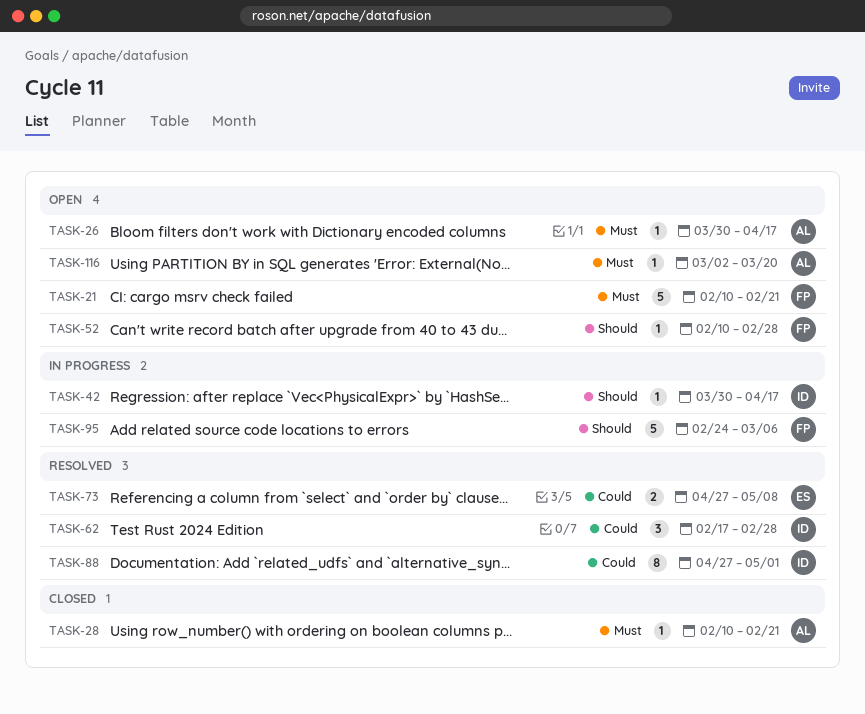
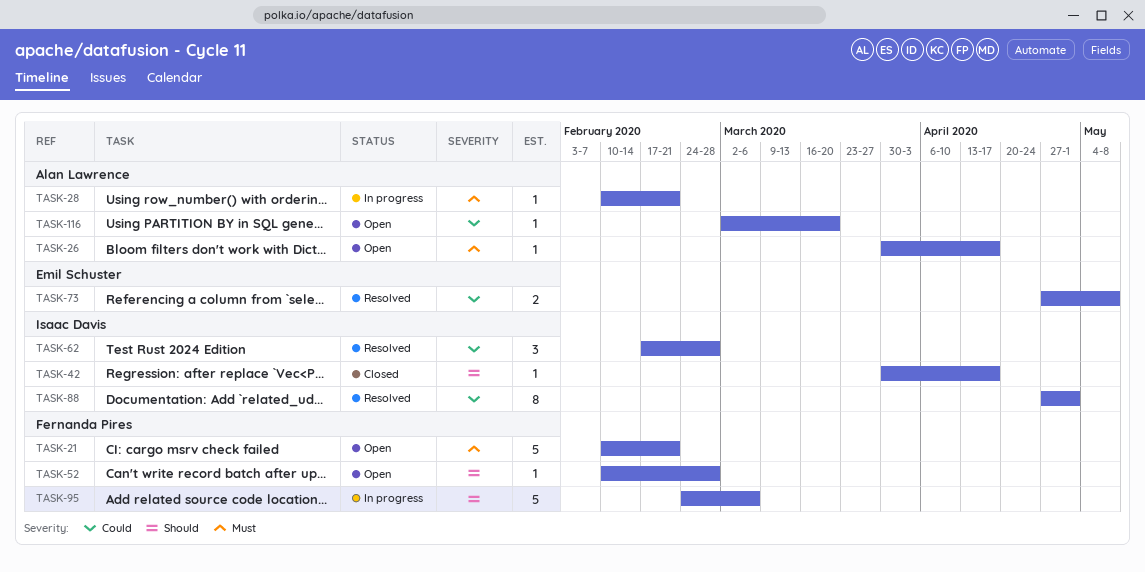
TASK-28, status: Closed -> In progress
TASK-42, status: In progress -> Closed
TASK-116, priority: Must -> Could

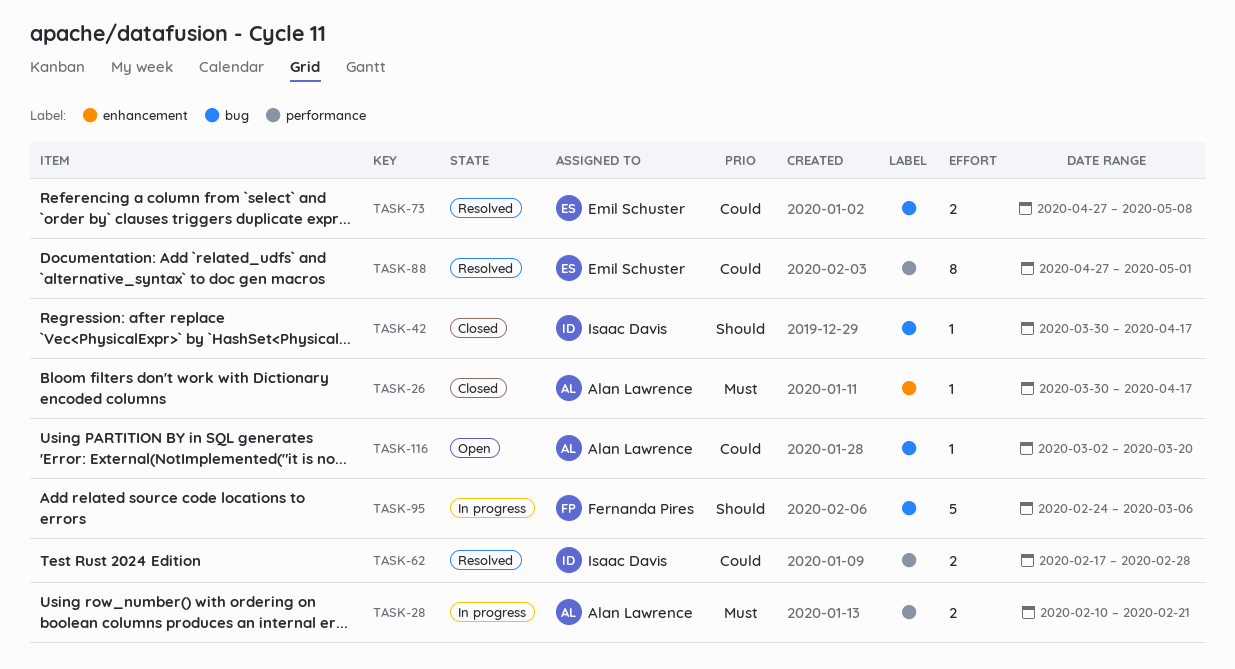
TASK-21: present -> none
TASK-26, status: Open -> Closed
TASK-28, estimate: 1 -> 2
TASK-52: present -> none
TASK-62, estimate: 3 -> 2
TASK-88, owner: Isaac Davis -> Emil Schuster

